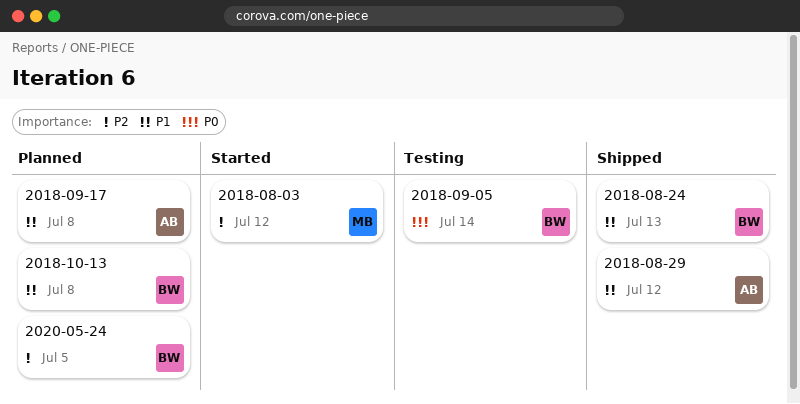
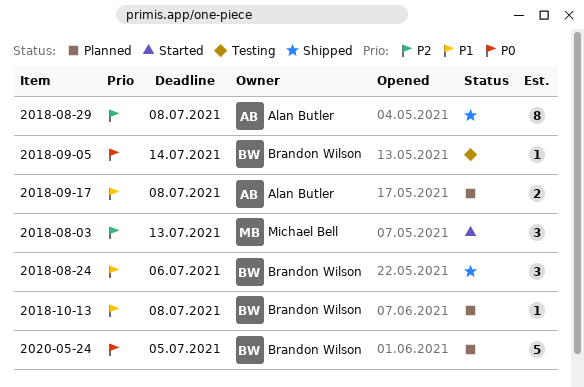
2018-08-03, due: Jul 12 -> Jul 13
2018-08-24, due: Jul 13 -> Jul 6
2018-08-29, priority: P1 -> P2
2018-08-29, due: Jul 12 -> Jul 8
2020-05-24, priority: P2 -> P0

